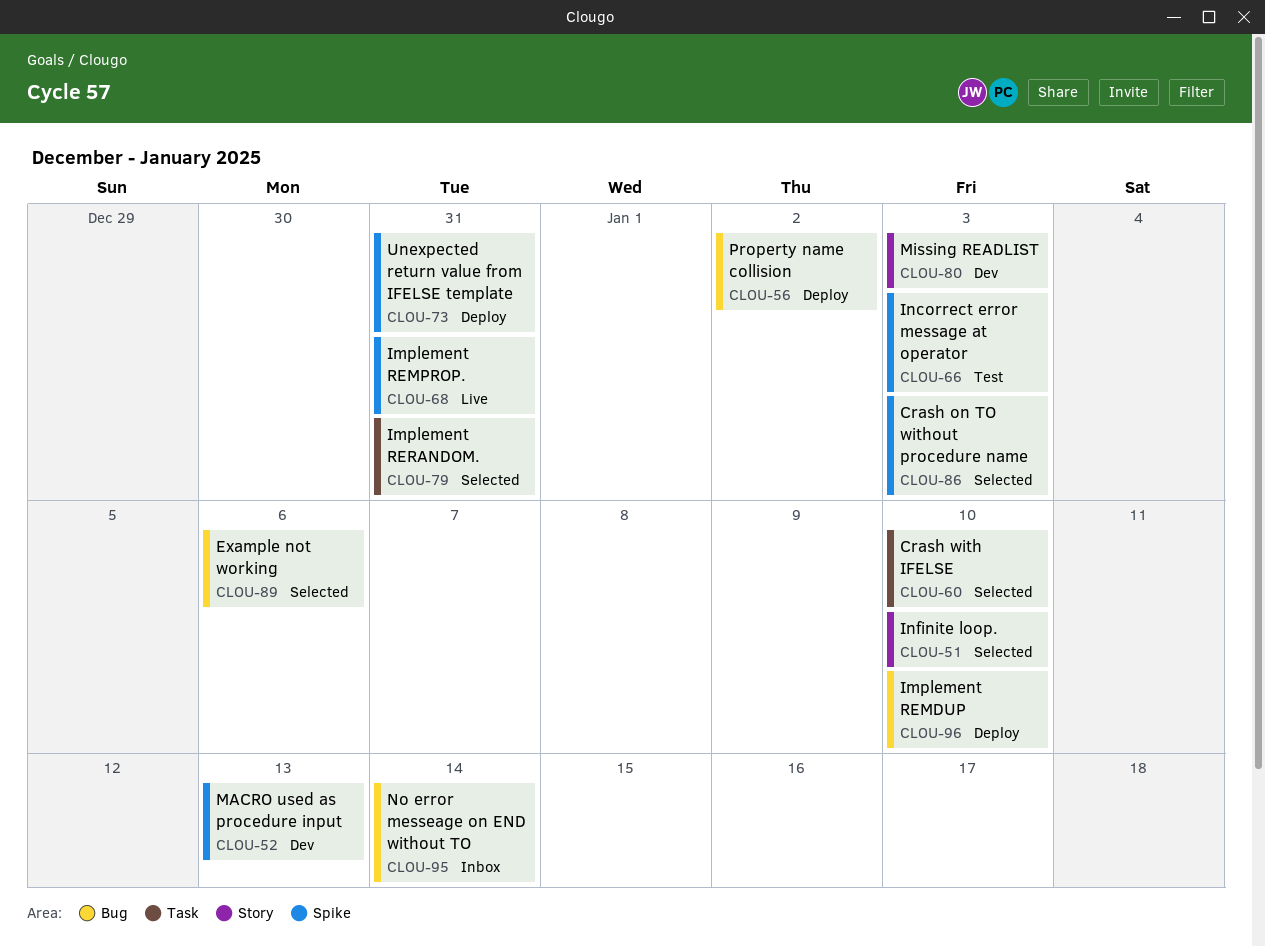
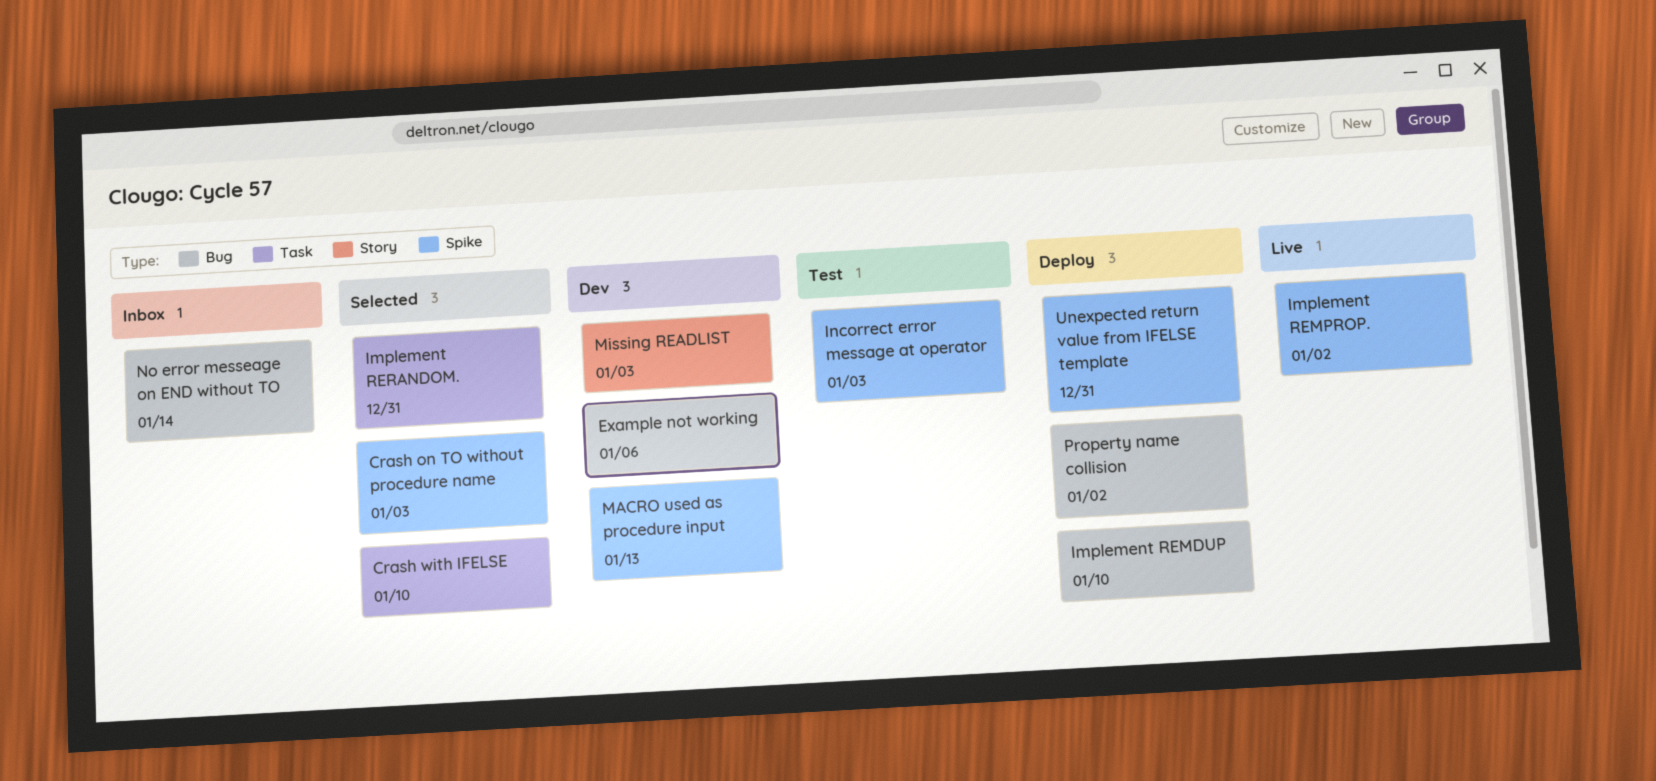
Example not working, status: Selected -> Dev
Implement REMPROP., due: Dec 31 -> Jan 2
Infinite loop.: present -> none

